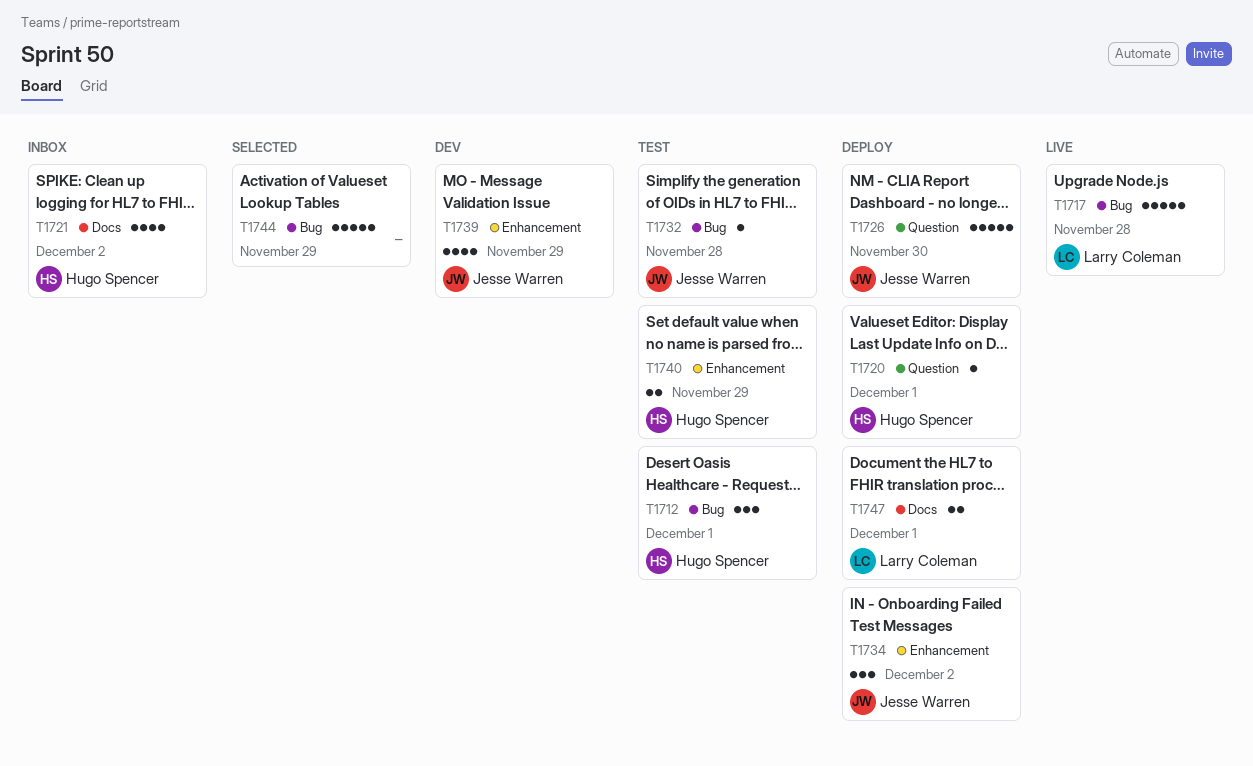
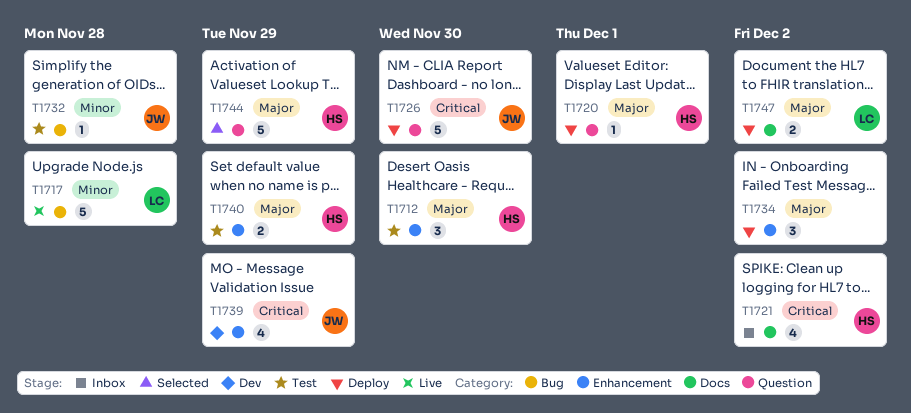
T1712, label: Bug -> Enhancement
T1712, due: Dec 1 -> Nov 30
T1734, owner: Jesse Warren -> none
T1744, owner: none -> Hugo Spencer
T1744, label: Bug -> Question
T1747, due: Dec 1 -> Dec 2

